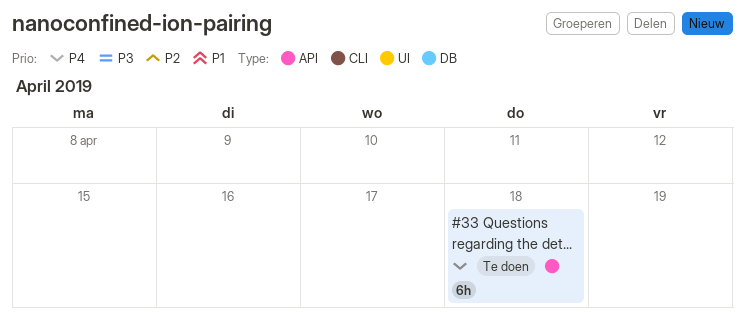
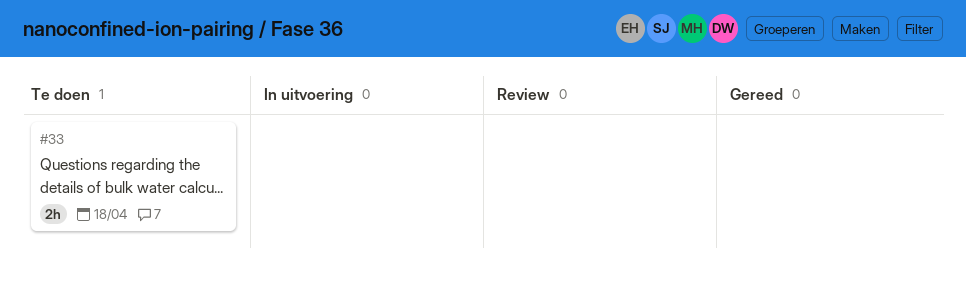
#33, estimate: 6h -> 2h

